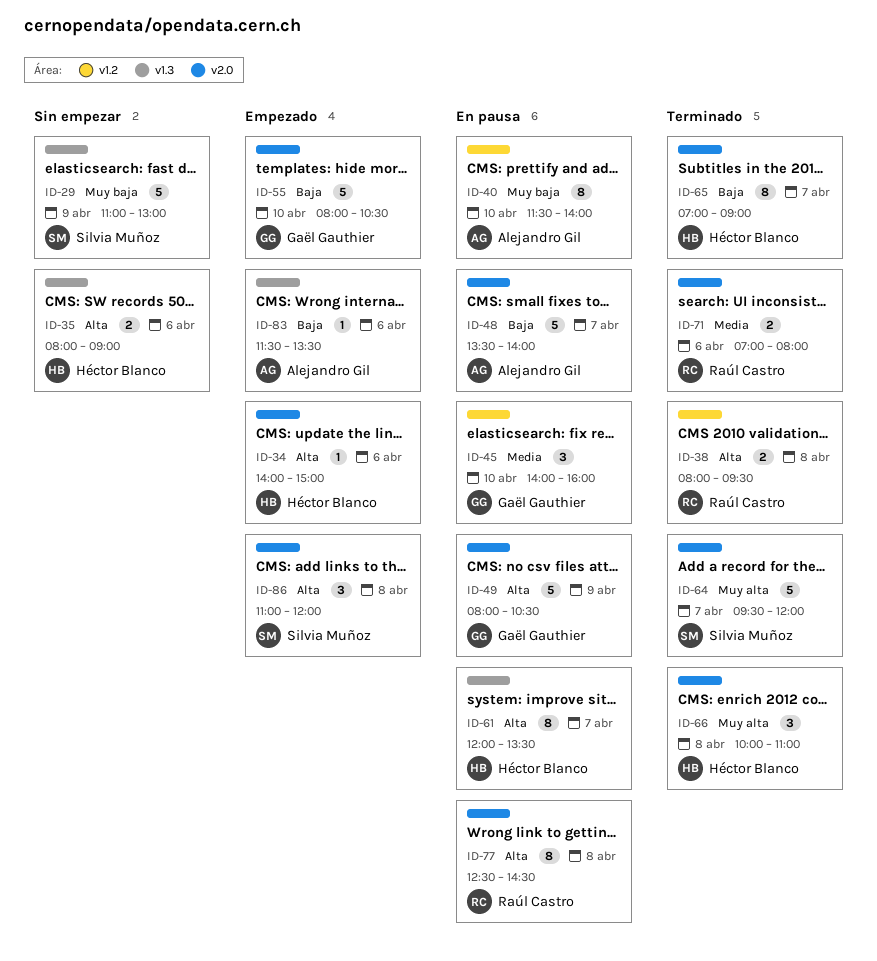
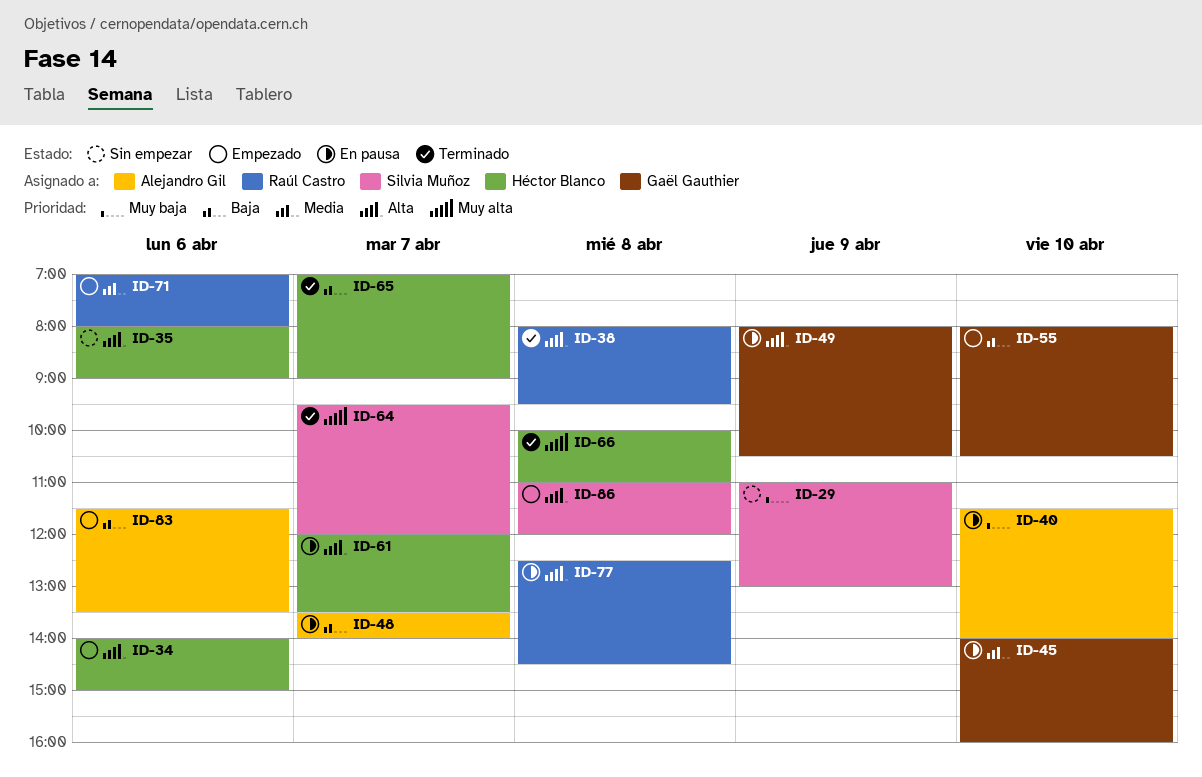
ID-71, status: Terminado -> Empezado

